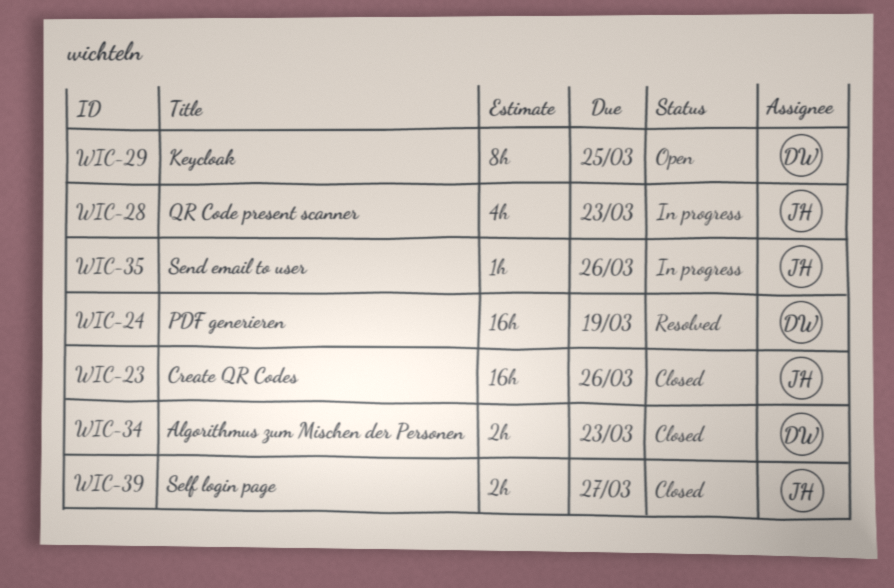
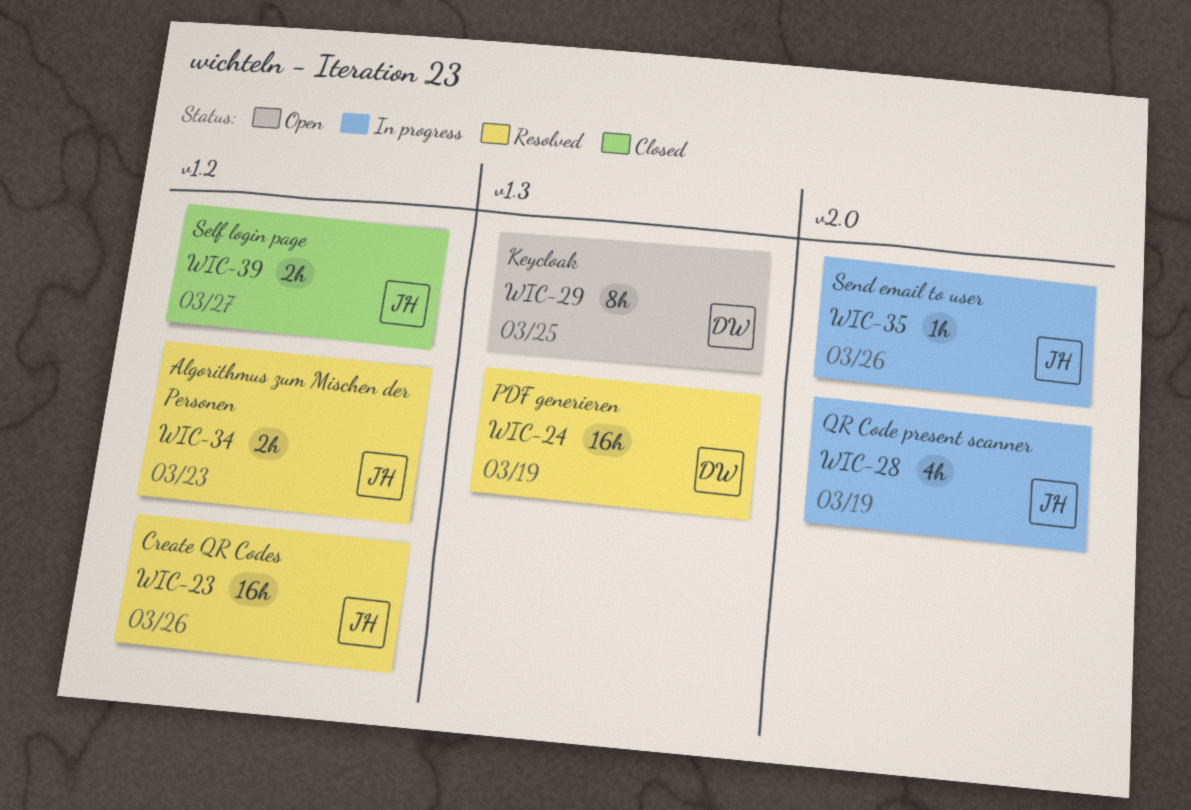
WIC-23, status: Closed -> Resolved
WIC-28, due: Mar 23 -> Mar 19
WIC-34, status: Closed -> Resolved
WIC-34, owner: DW -> JH

